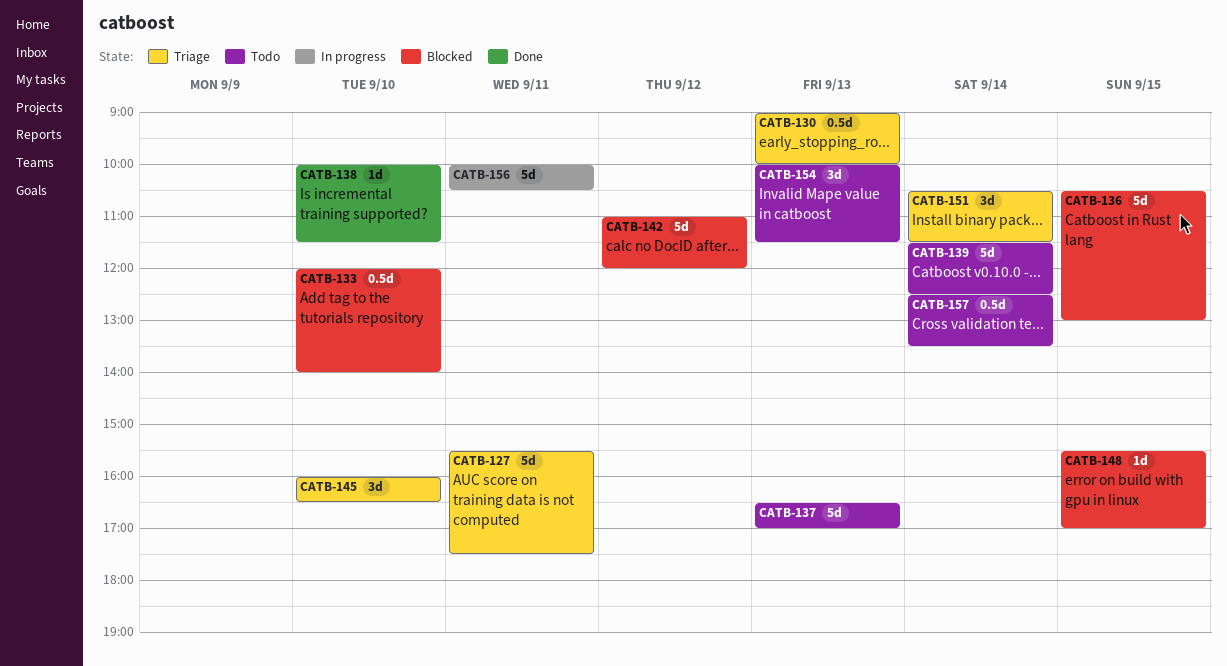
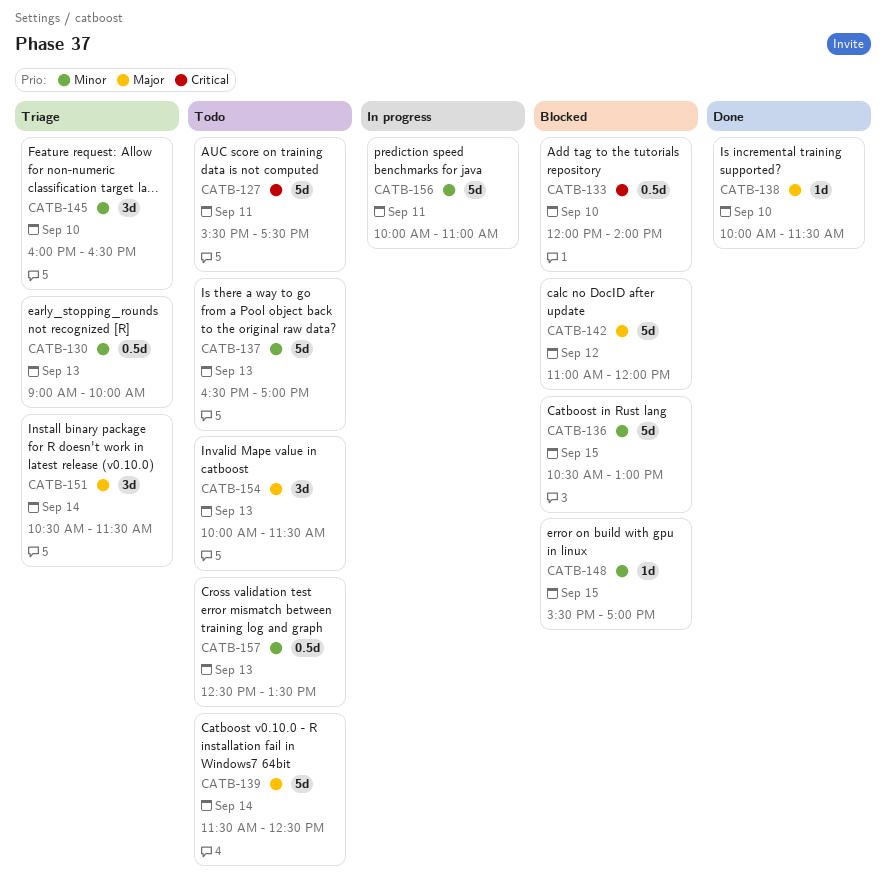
CATB-127, status: Triage -> Todo
CATB-156, ends: 10:30 -> 11:00
CATB-157, day: Sep 14 -> Sep 13

